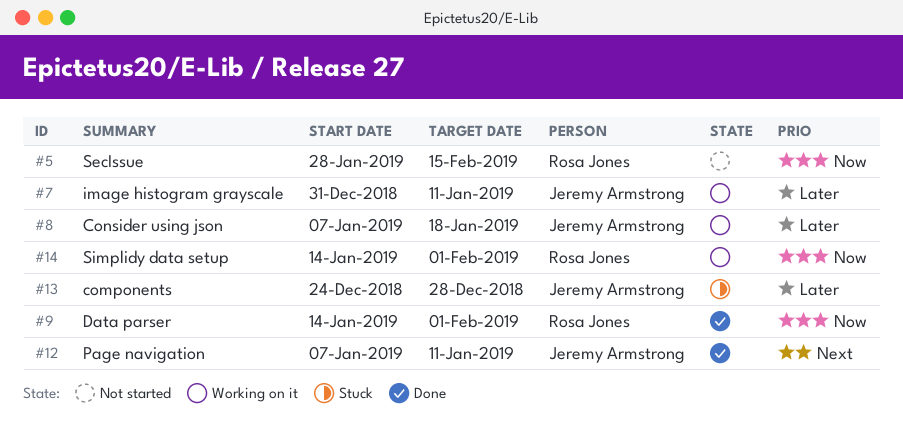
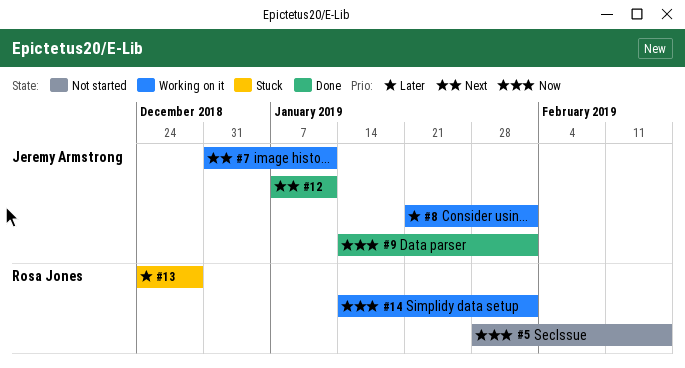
#7, priority: Later -> Next
#8, start: Jan 7 -> Jan 21
#8, due: Jan 18 -> Feb 1
#9, owner: Rosa Jones -> Jeremy Armstrong
#13, owner: Jeremy Armstrong -> Rosa Jones

